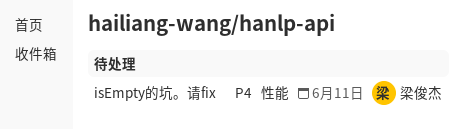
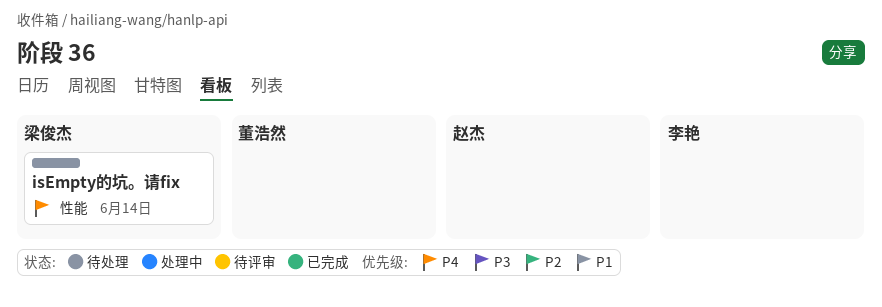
isEmpty的坑。请fix, due: Jun 11 -> Jun 14

